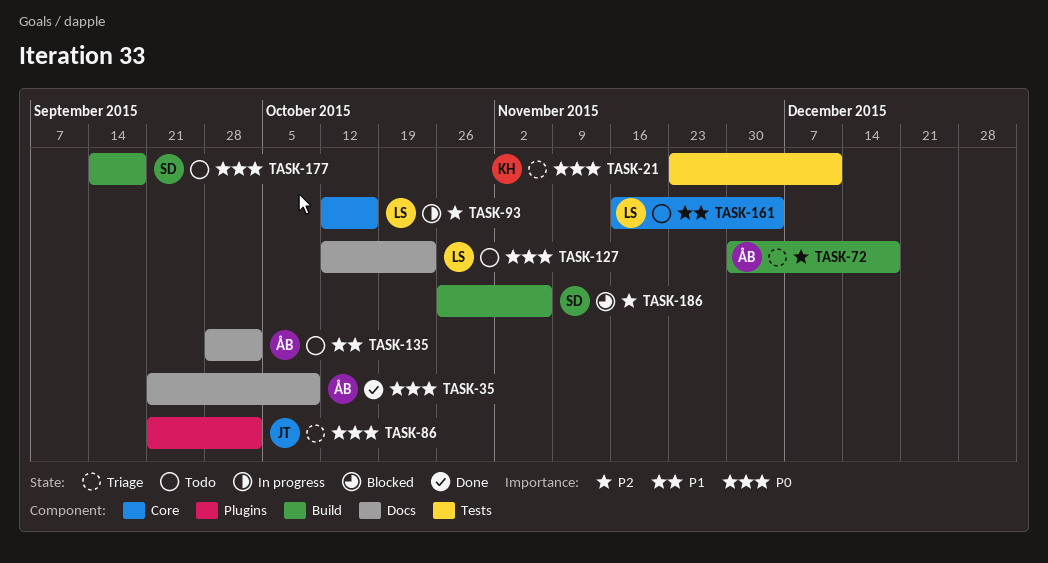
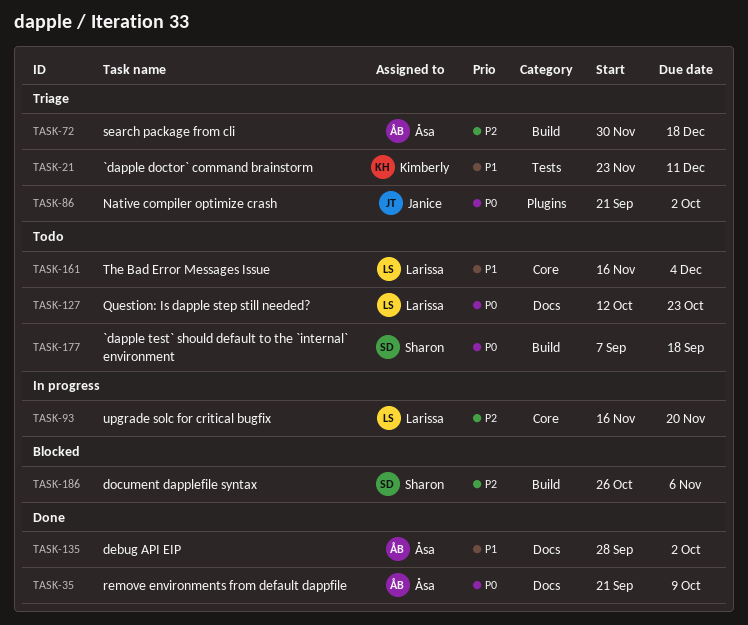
TASK-21, priority: P0 -> P1
TASK-93, start: Oct 12 -> Nov 16
TASK-93, due: Oct 16 -> Nov 20
TASK-135, status: Todo -> Done
TASK-177, start: Sep 14 -> Sep 7

